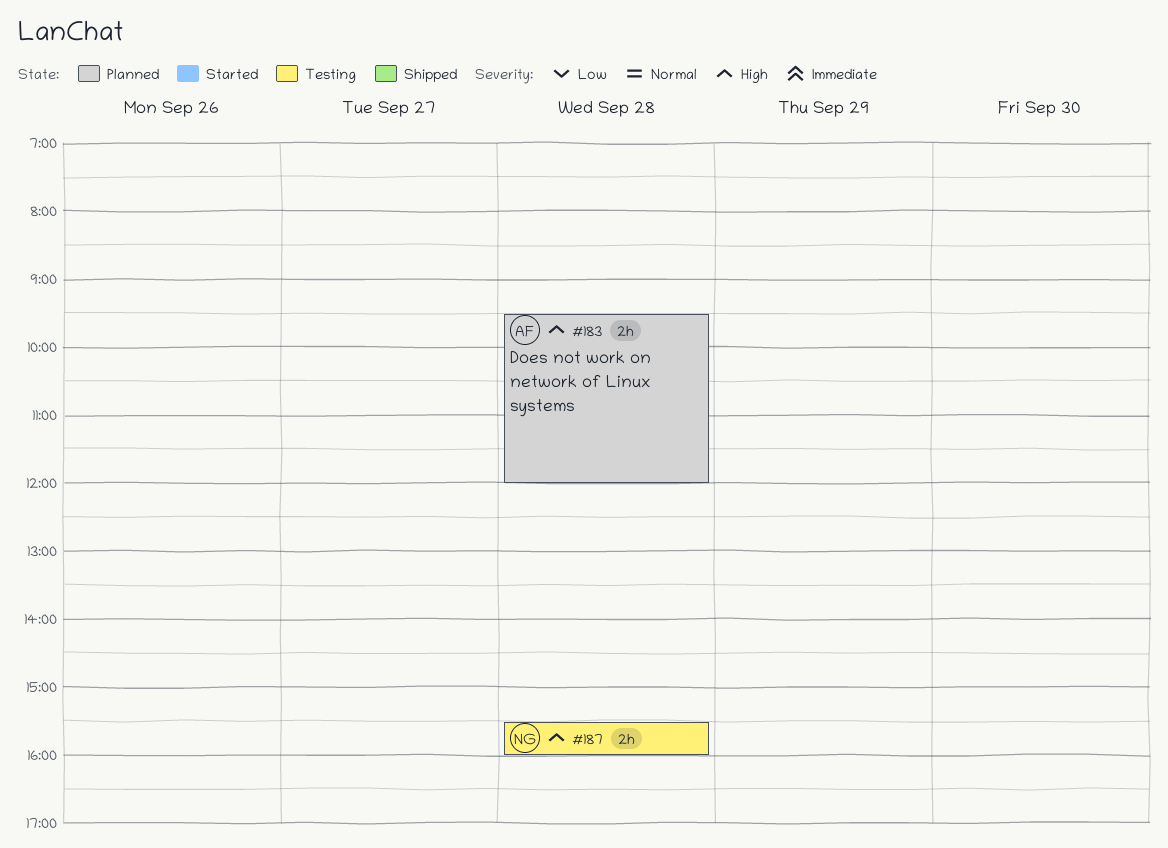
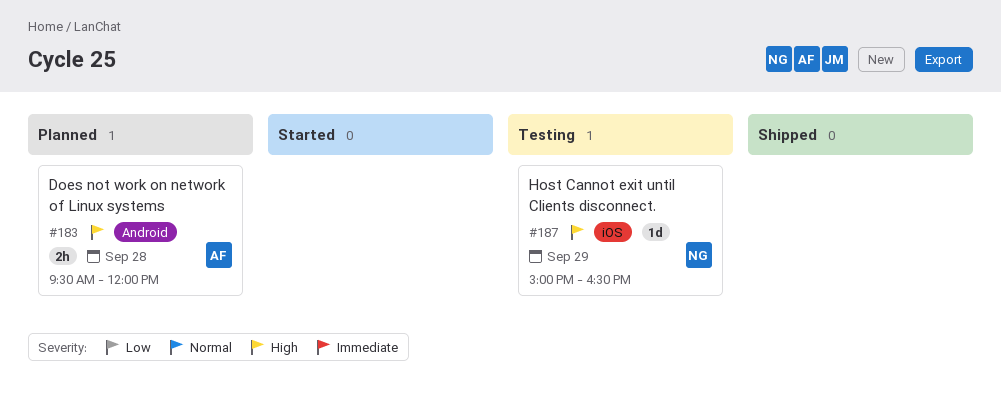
#187, estimate: 2h -> 1d
#187, day: Sep 28 -> Sep 29
#187, begins: 15:30 -> 15:00
#187, ends: 16:00 -> 16:30

